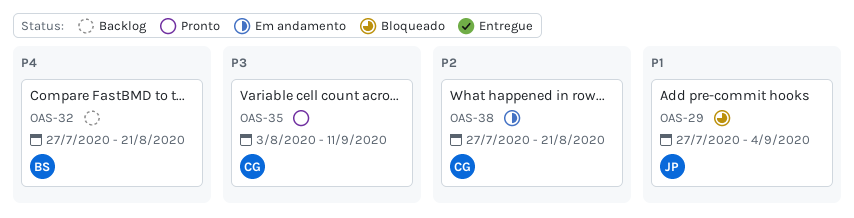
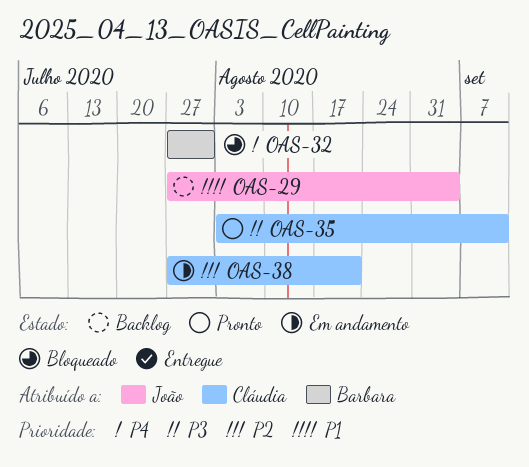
OAS-29, status: Bloqueado -> Backlog
OAS-32, status: Backlog -> Bloqueado
OAS-32, due: Aug 21 -> Jul 31

